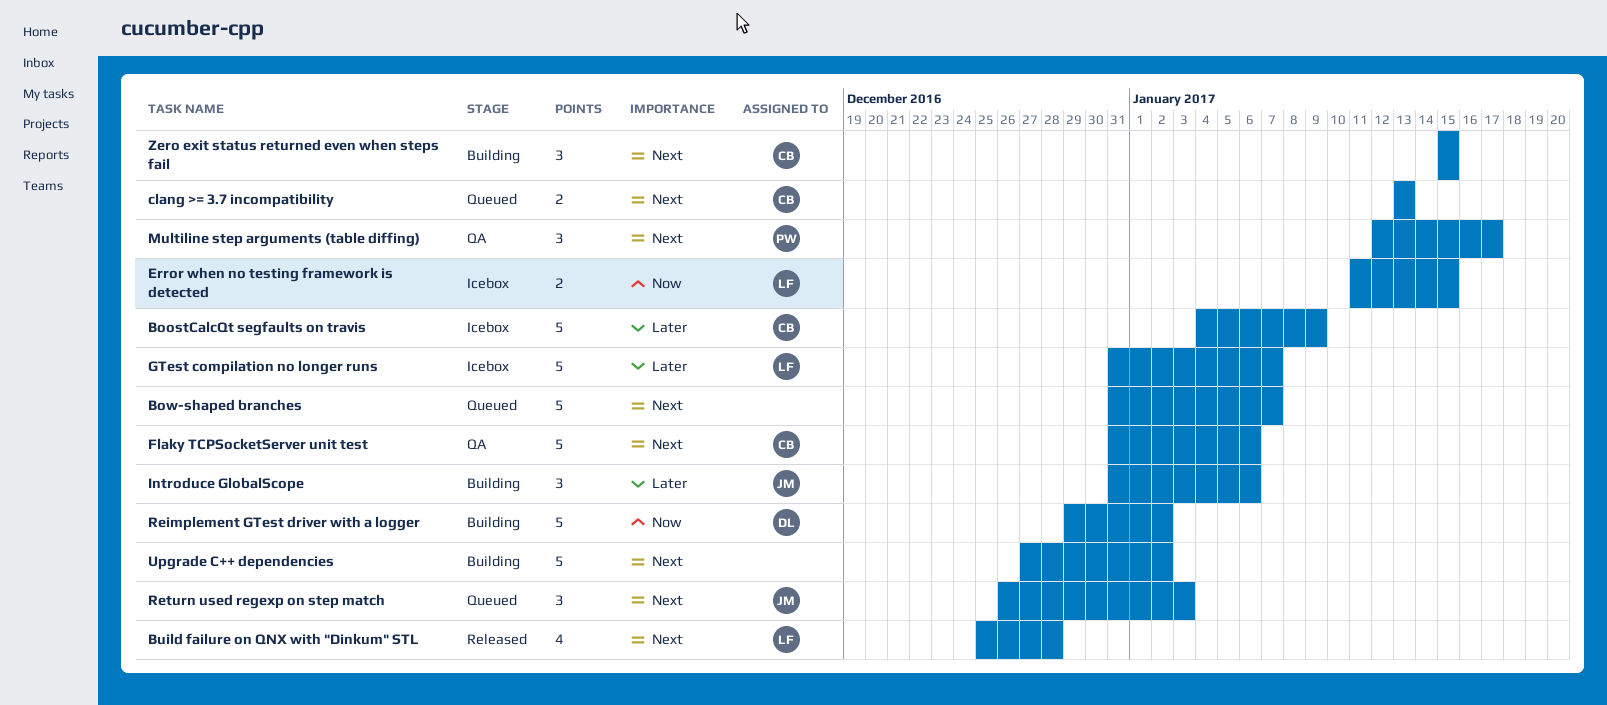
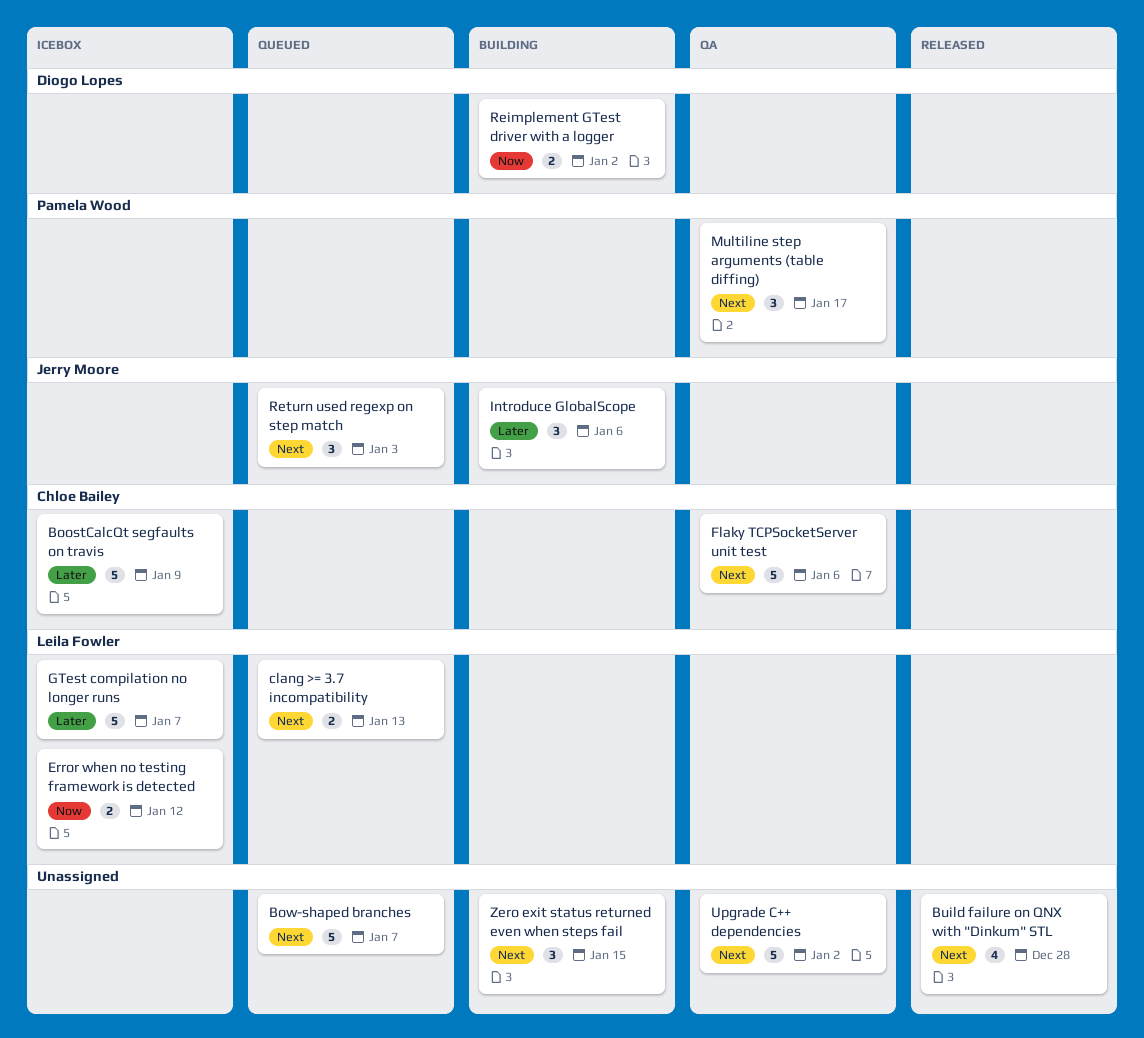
Build failure on QNX with "Dinkum" STL, owner: Leila Fowler -> none
clang >= 3.7 incompatibility, owner: Chloe Bailey -> Leila Fowler
Error when no testing framework is detected, due: Jan 15 -> Jan 12
Reimplement GTest driver with a logger, estimate: 5 -> 2
Upgrade C++ dependencies, status: Building -> QA
Zero exit status returned even when steps fail, owner: Chloe Bailey -> none

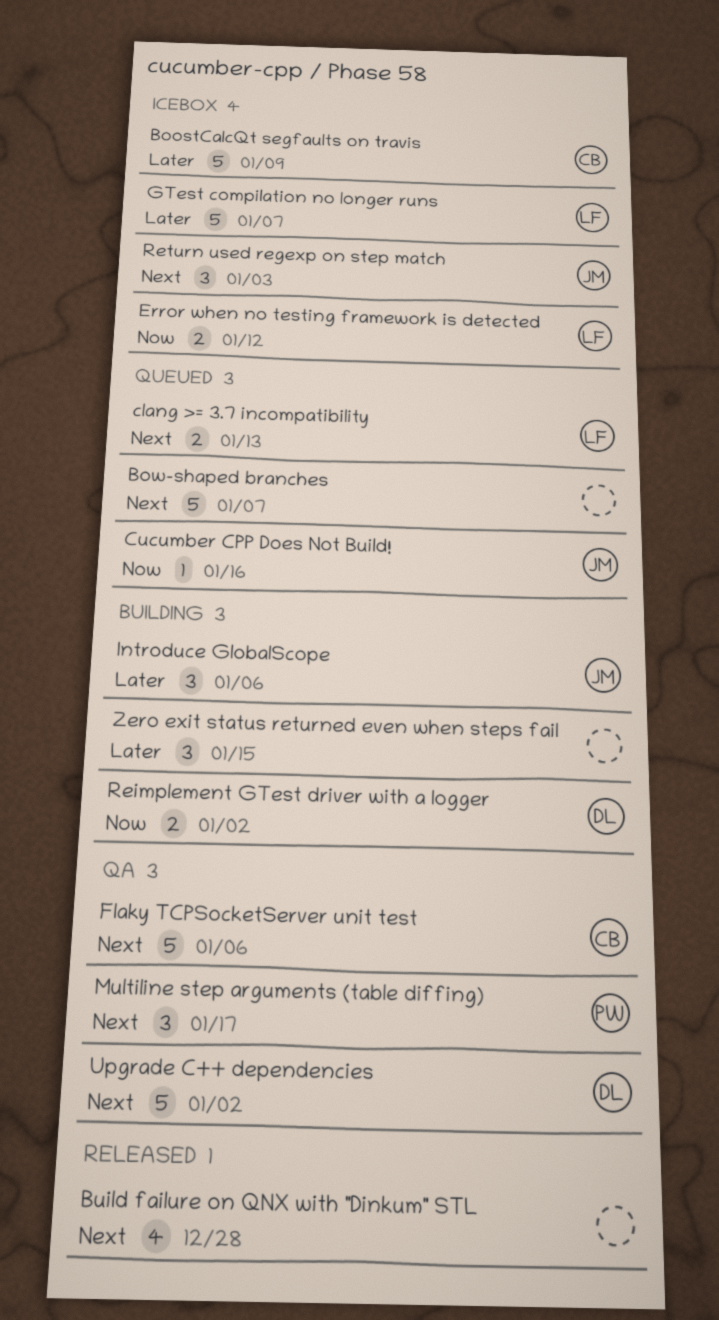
Cucumber CPP Does Not Build!: none -> present
Return used regexp on step match, status: Queued -> Icebox
Upgrade C++ dependencies, owner: none -> Diogo Lopes
Zero exit status returned even when steps fail, priority: Next -> Later

